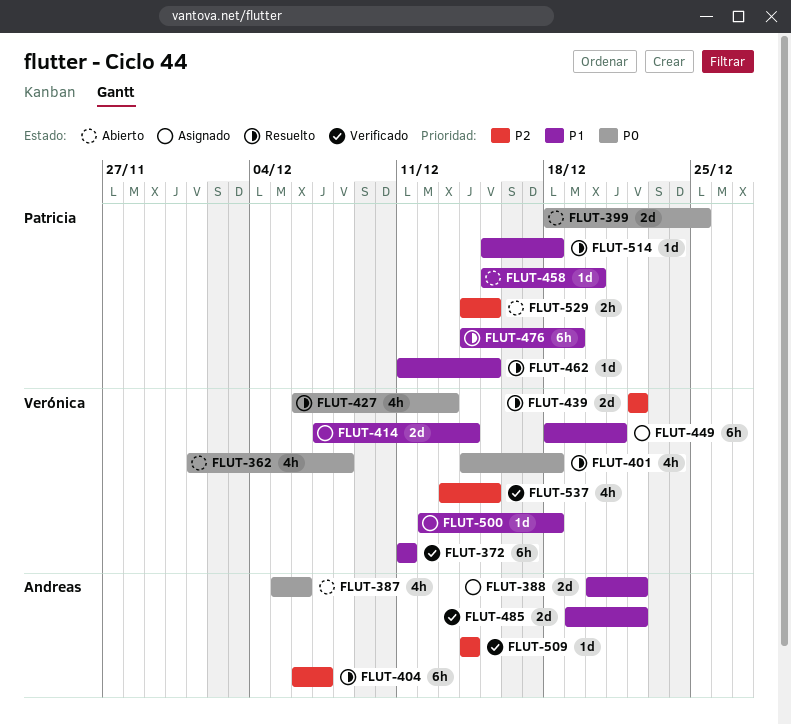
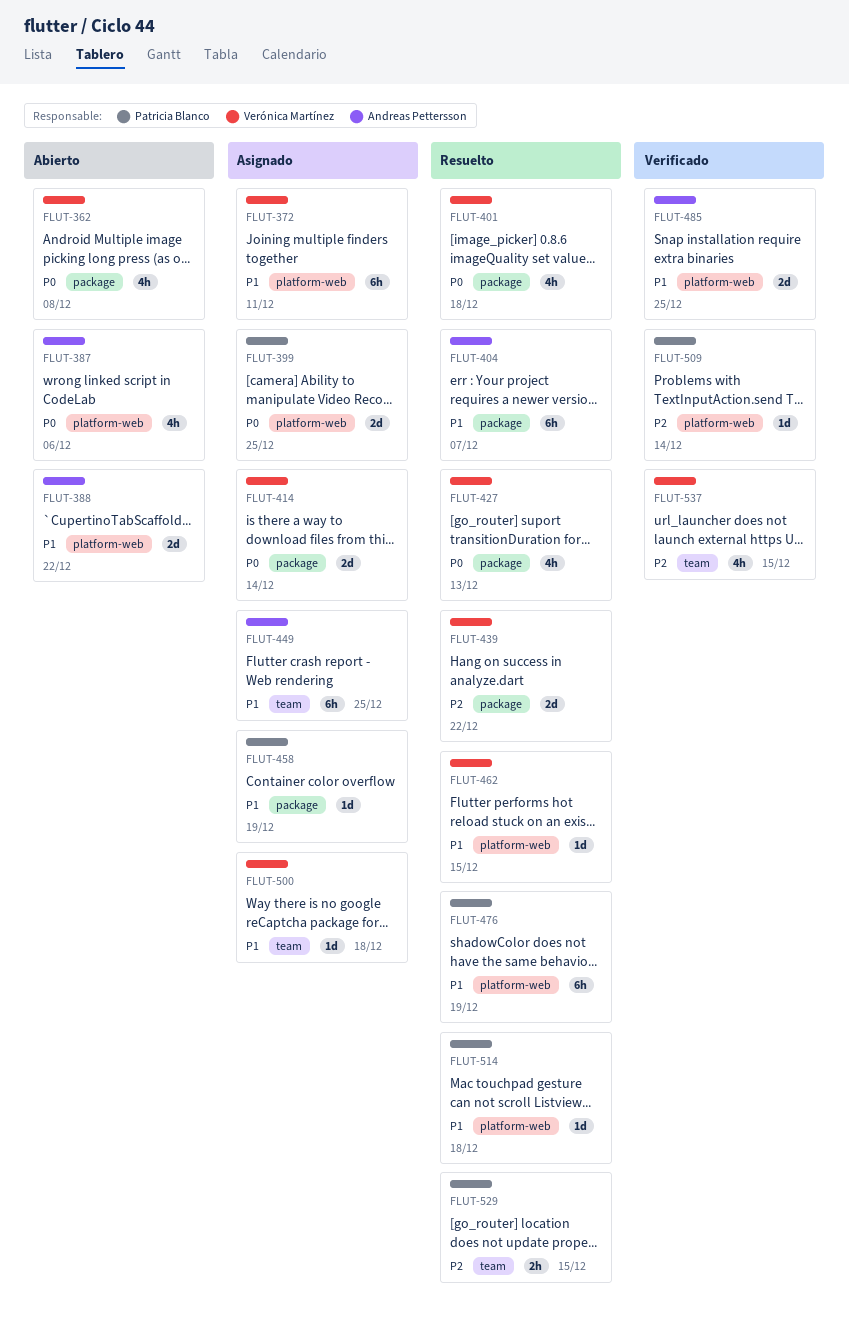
FLUT-372, status: Verificado -> Asignado
FLUT-388, status: Asignado -> Abierto
FLUT-399, status: Abierto -> Asignado
FLUT-404, priority: P2 -> P1
FLUT-414, priority: P1 -> P0
FLUT-449, owner: Verónica Martínez -> Andreas Pettersson
FLUT-449, due: Dec 21 -> Dec 25
FLUT-458, status: Abierto -> Asignado
FLUT-458, due: Dec 20 -> Dec 19
FLUT-462, owner: Patricia Blanco -> Verónica Martínez
FLUT-485, due: Dec 22 -> Dec 25
FLUT-509, owner: Andreas Pettersson -> Patricia Blanco
FLUT-529, status: Abierto -> Resuelto

